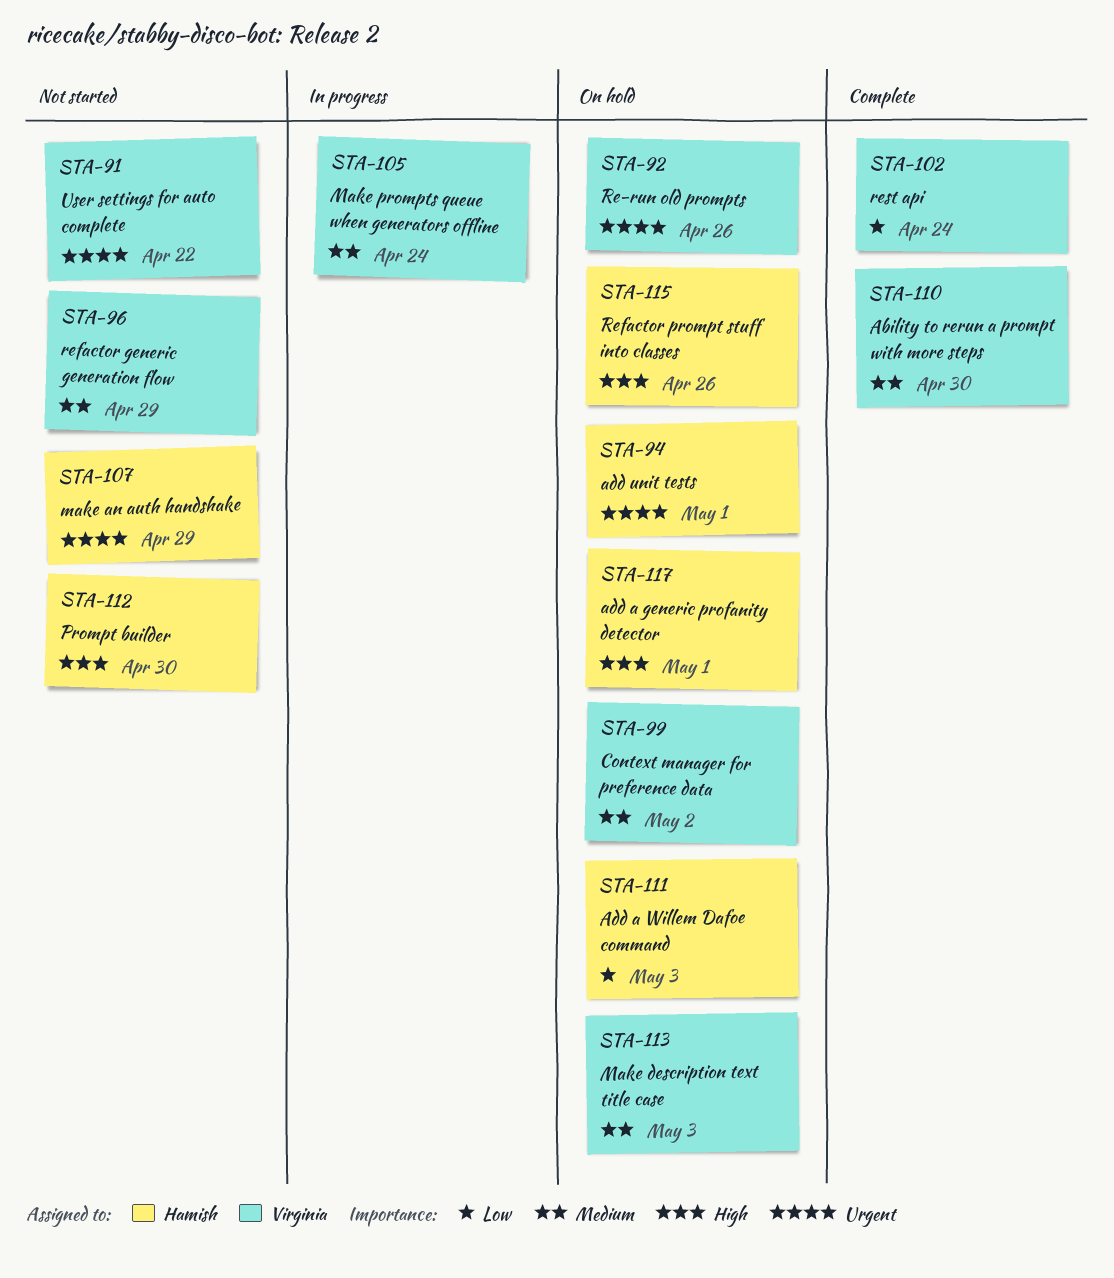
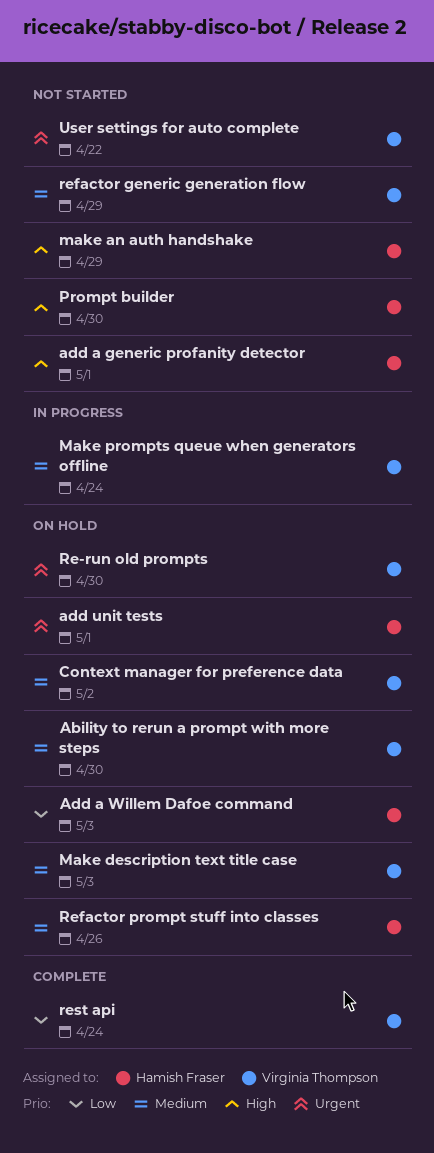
Ability to rerun a prompt with more steps, status: Complete -> On hold
add a generic profanity detector, status: On hold -> Not started
make an auth handshake, priority: Urgent -> High
Re-run old prompts, due: Apr 26 -> Apr 30
Refactor prompt stuff into classes, priority: High -> Medium

